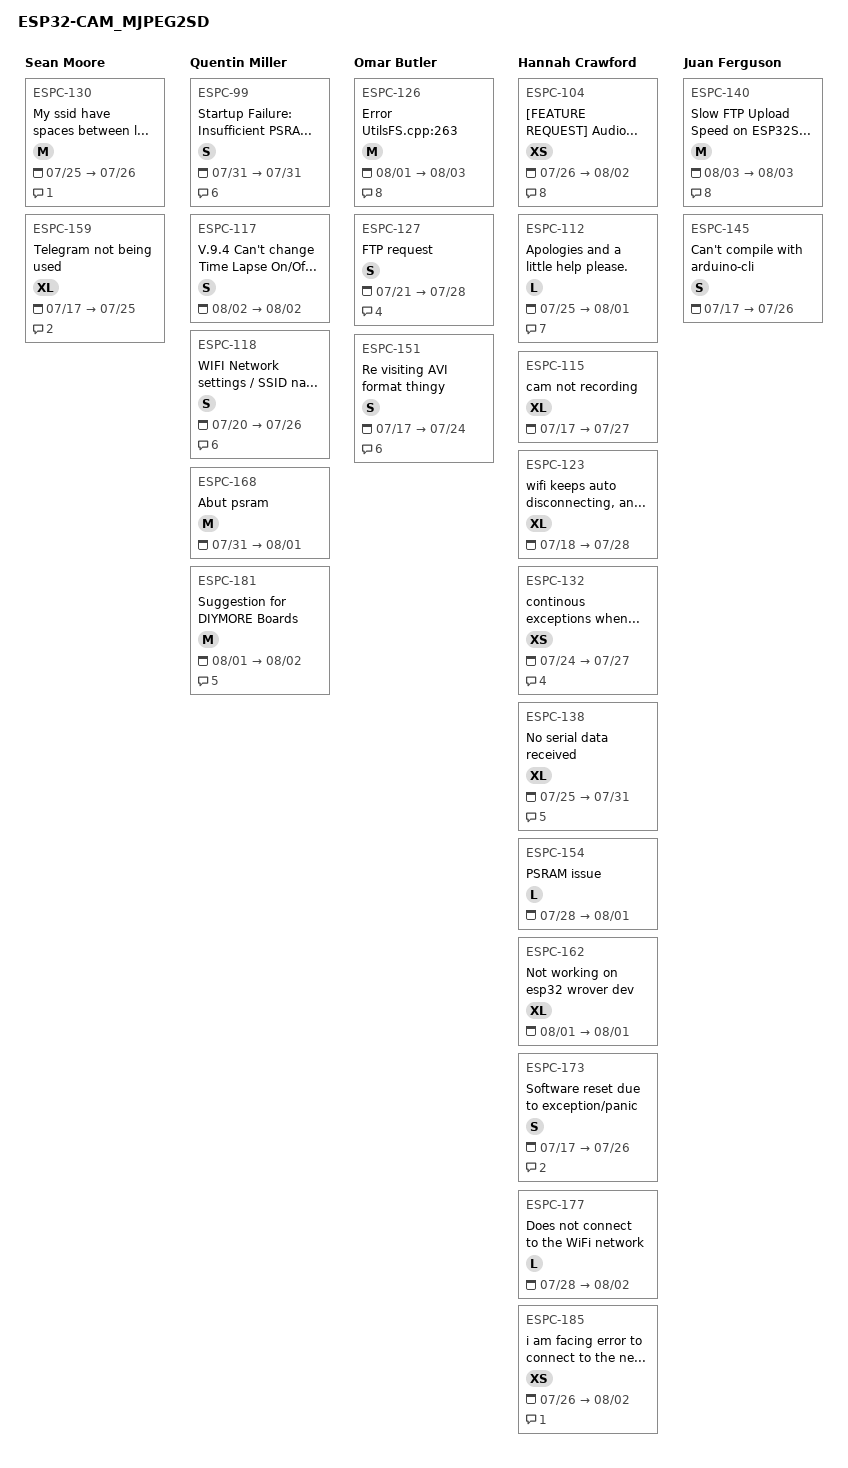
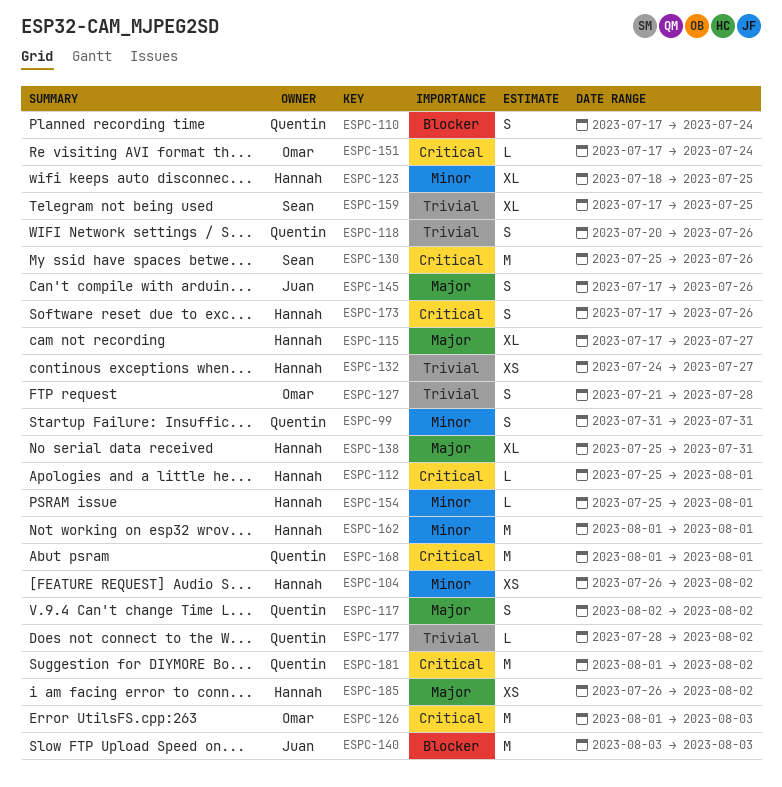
ESPC-110: none -> present
ESPC-123, due: Jul 28 -> Jul 25
ESPC-151, estimate: S -> L
ESPC-154, start: Jul 28 -> Jul 25
ESPC-162, estimate: XL -> M
ESPC-168, start: Jul 31 -> Aug 1
ESPC-177, owner: Hannah Crawford -> Quentin Miller

